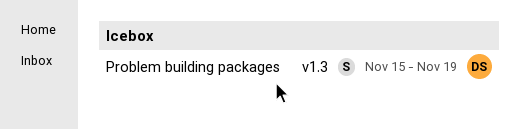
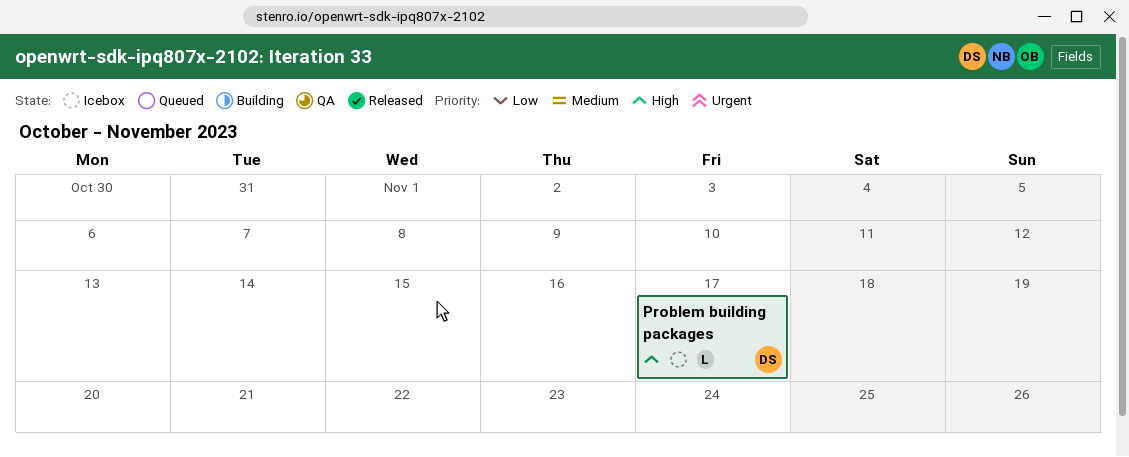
Problem building packages, estimate: S -> L
Problem building packages, due: Nov 19 -> Nov 17

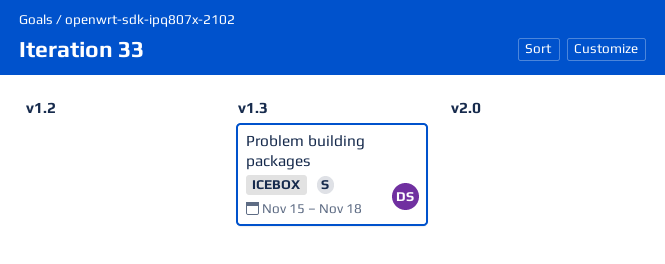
Problem building packages, estimate: L -> S
Problem building packages, due: Nov 17 -> Nov 18

